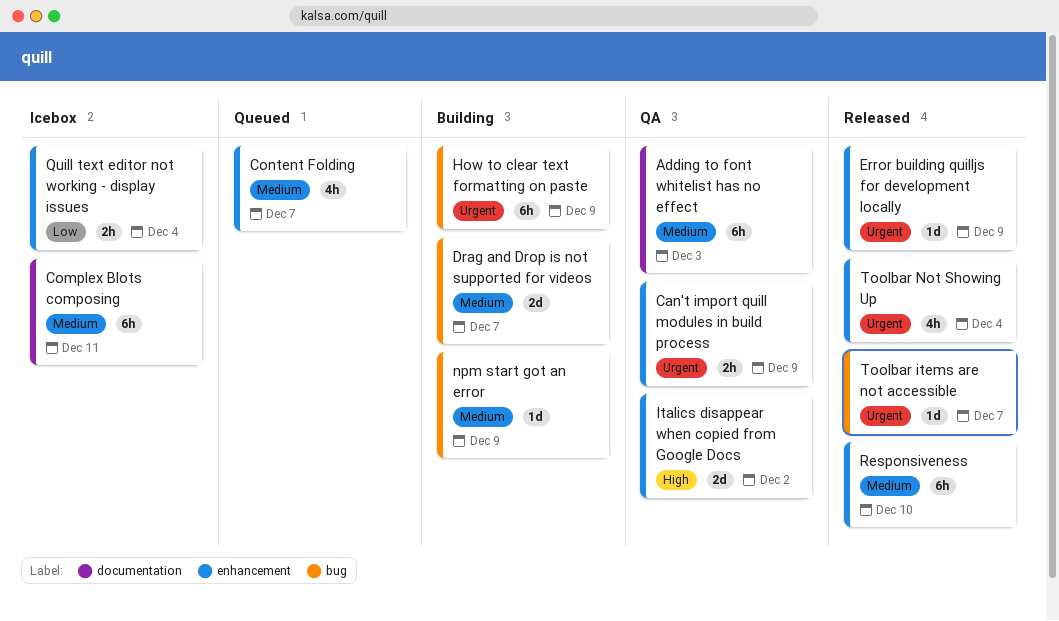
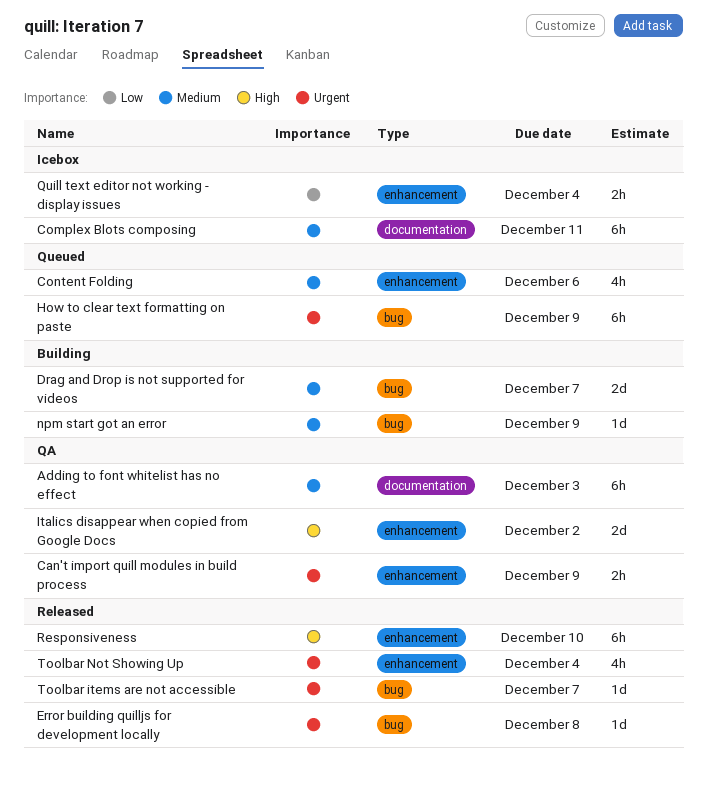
Content Folding, due: Dec 7 -> Dec 6
Error building quilljs for development locally, label: enhancement -> bug
Error building quilljs for development locally, due: Dec 9 -> Dec 8
How to clear text formatting on paste, status: Building -> Queued
Responsiveness, priority: Medium -> High

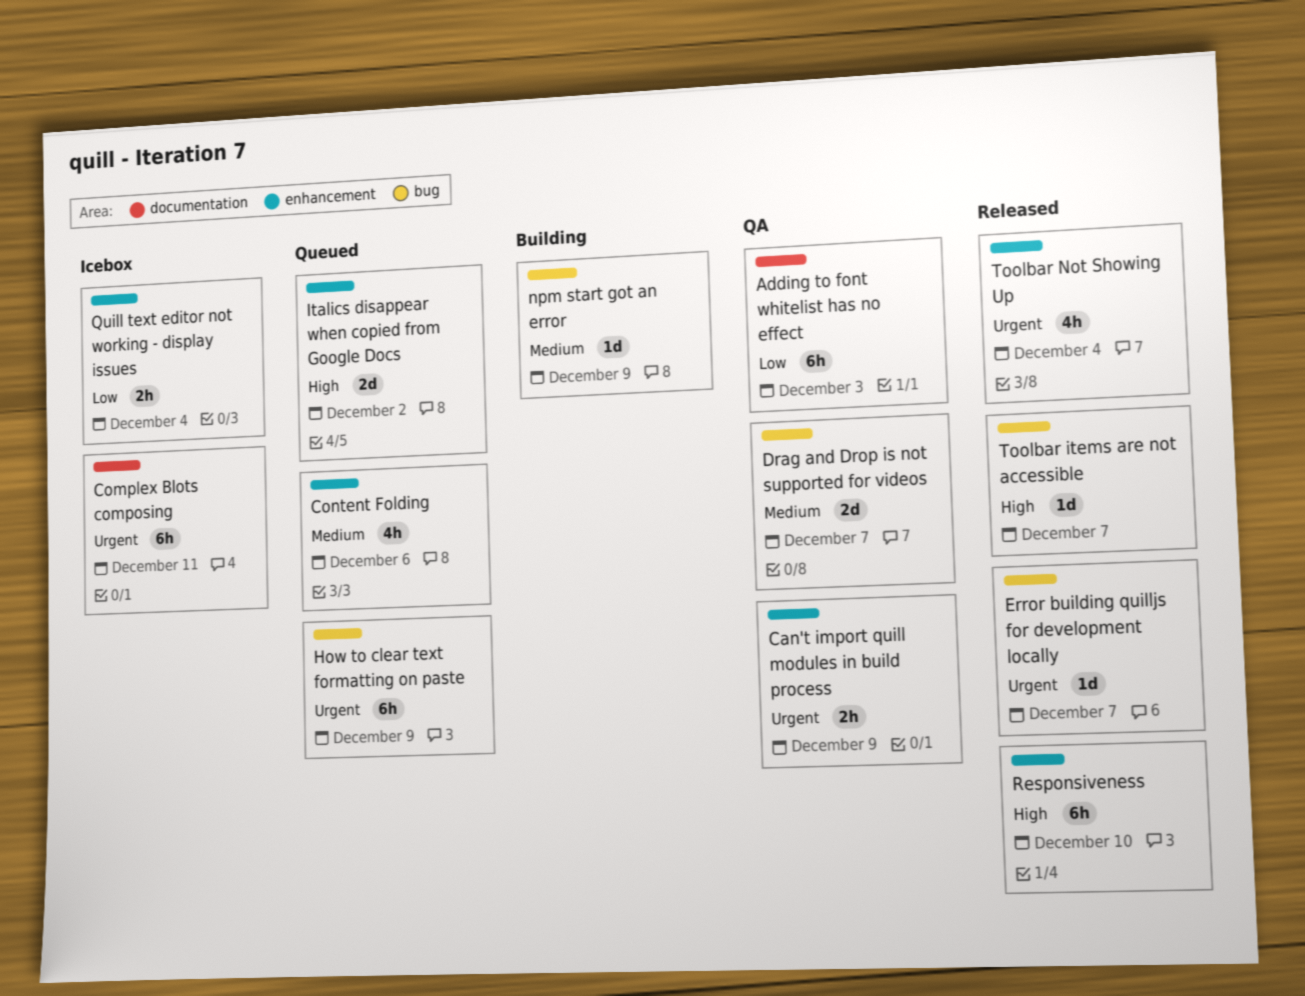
Adding to font whitelist has no effect, priority: Medium -> Low
Complex Blots composing, priority: Medium -> Urgent
Drag and Drop is not supported for videos, status: Building -> QA
Error building quilljs for development locally, due: Dec 8 -> Dec 7
Italics disappear when copied from Google Docs, status: QA -> Queued
Toolbar items are not accessible, priority: Urgent -> High

